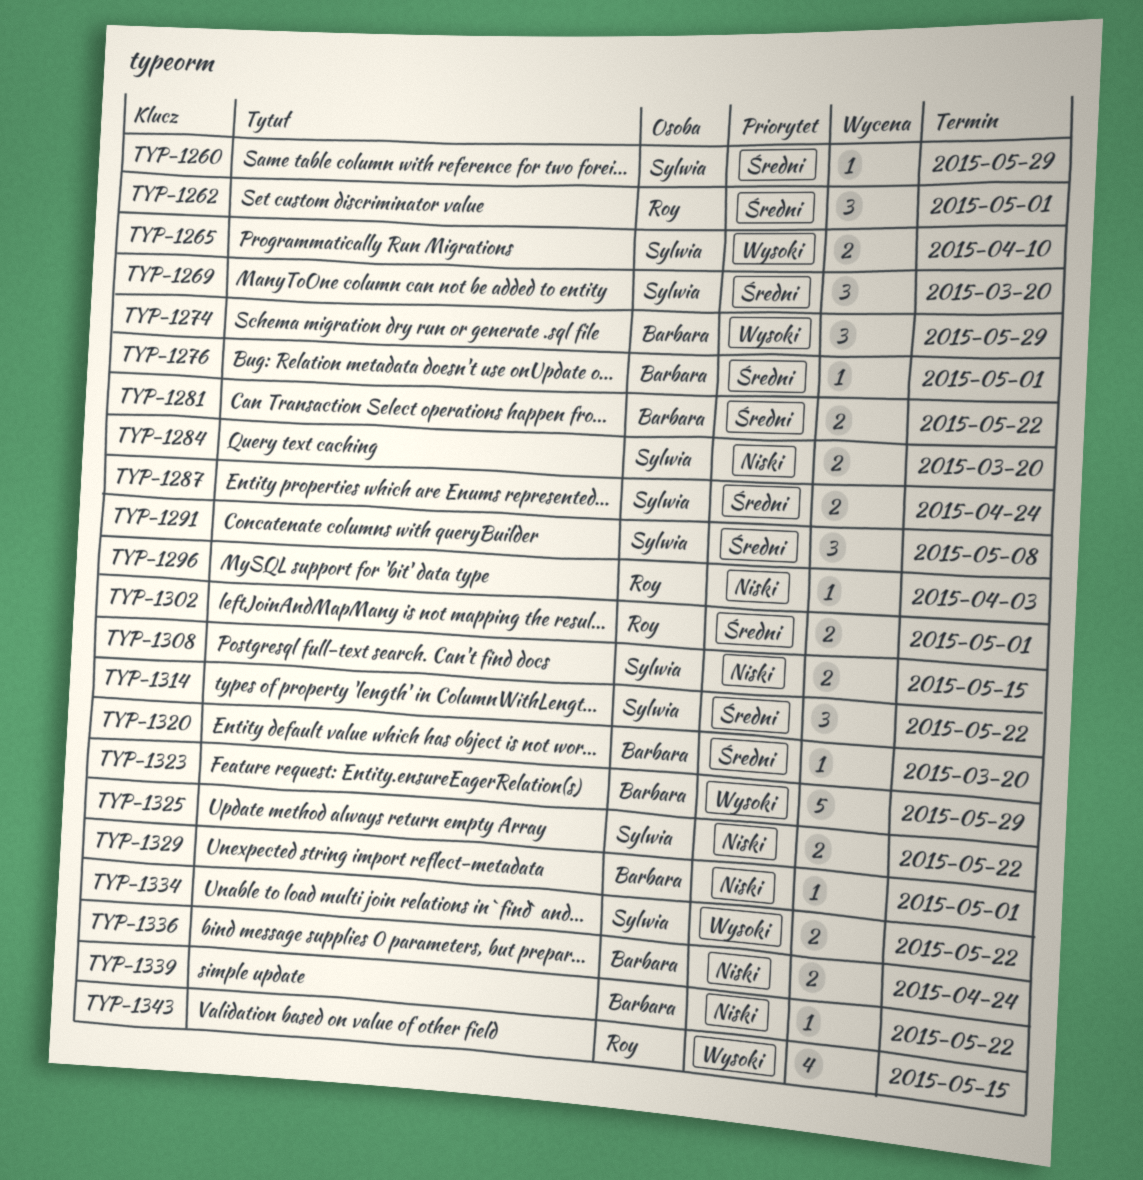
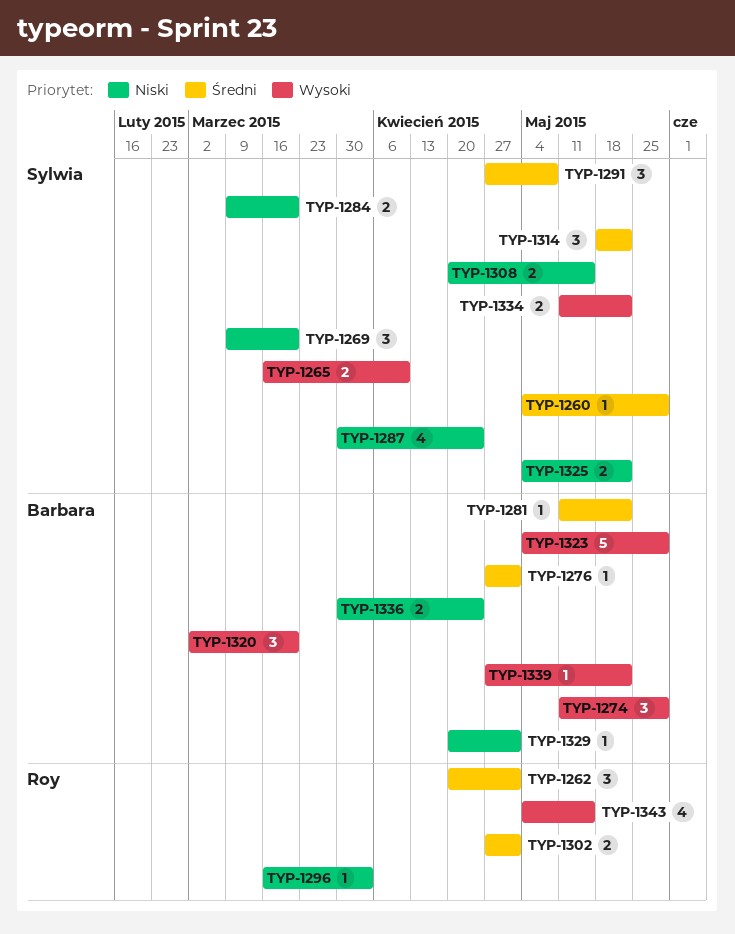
TYP-1269, priority: Średni -> Niski
TYP-1281, estimate: 2 -> 1
TYP-1287, priority: Średni -> Niski
TYP-1287, estimate: 2 -> 4
TYP-1320, priority: Średni -> Wysoki
TYP-1320, estimate: 1 -> 3
TYP-1339, priority: Niski -> Wysoki

